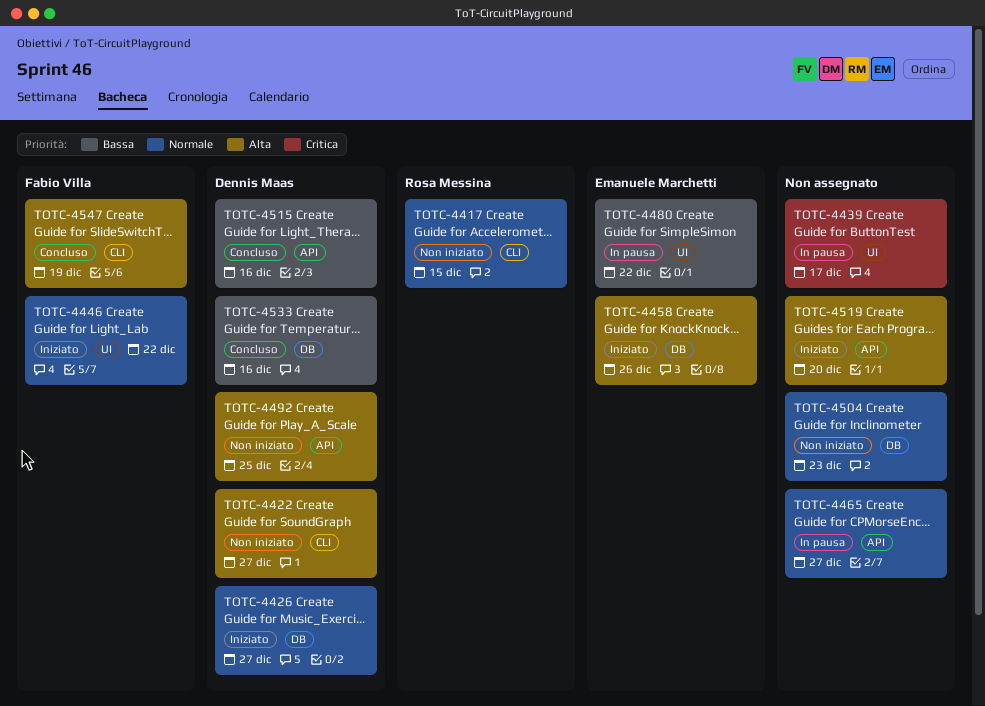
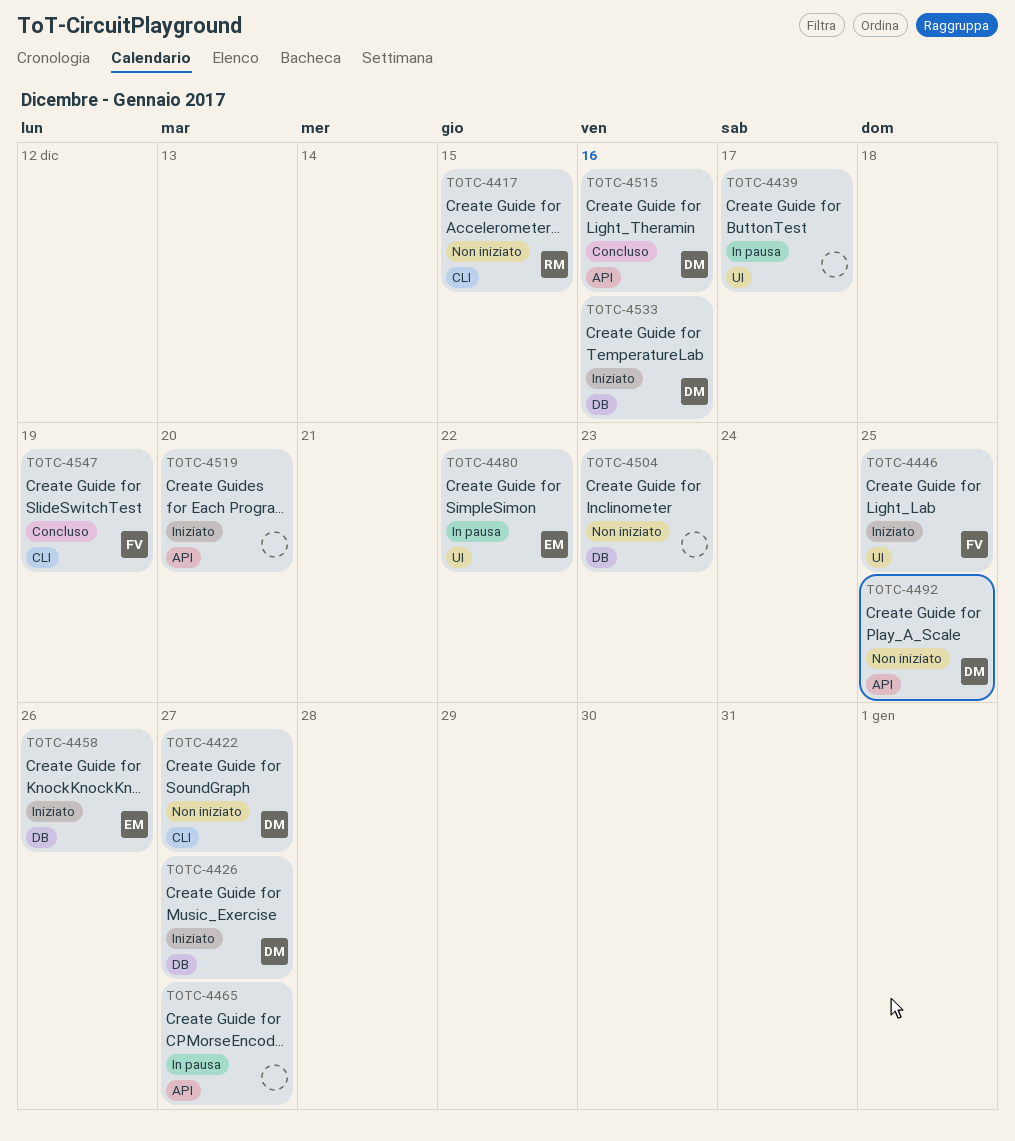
TOTC-4446, due: Dec 22 -> Dec 25
TOTC-4533, status: Concluso -> Iniziato

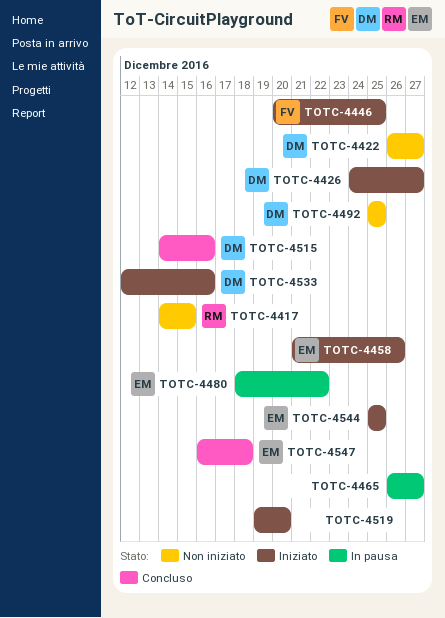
TOTC-4439: present -> none
TOTC-4504: present -> none
TOTC-4544: none -> present
TOTC-4547, owner: FV -> EM
TOTC-4547, due: Dec 19 -> Dec 18

